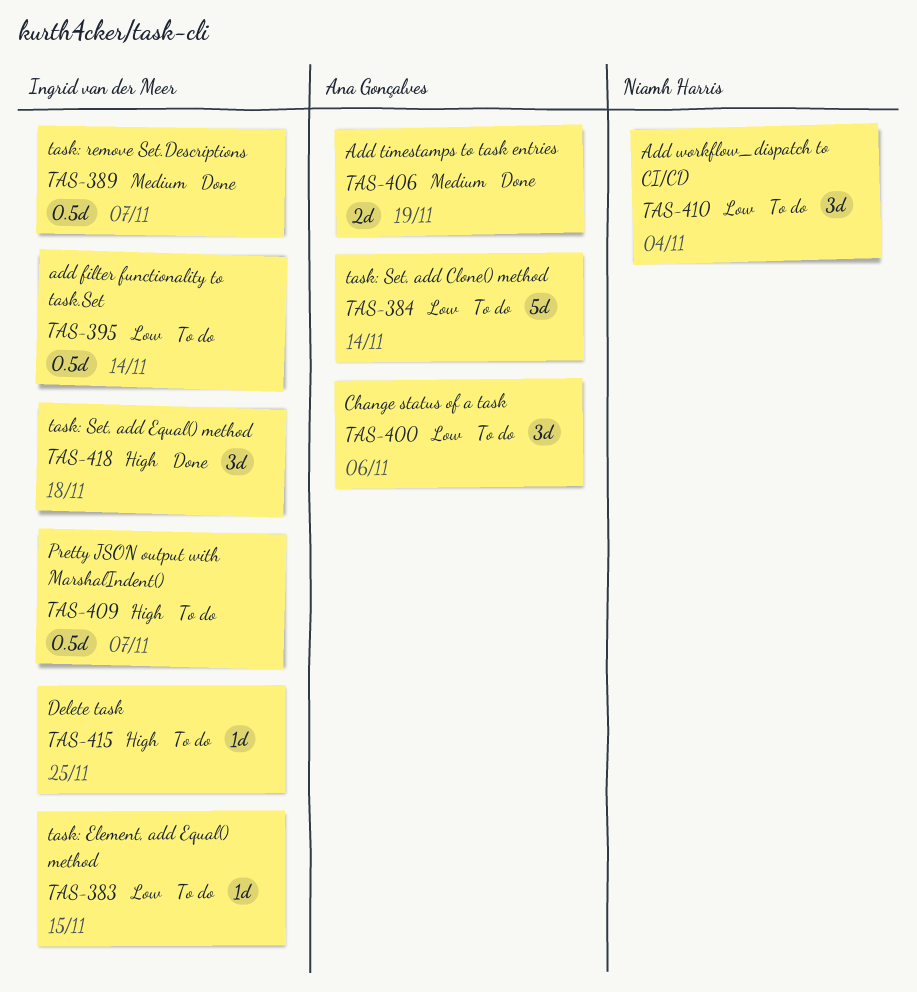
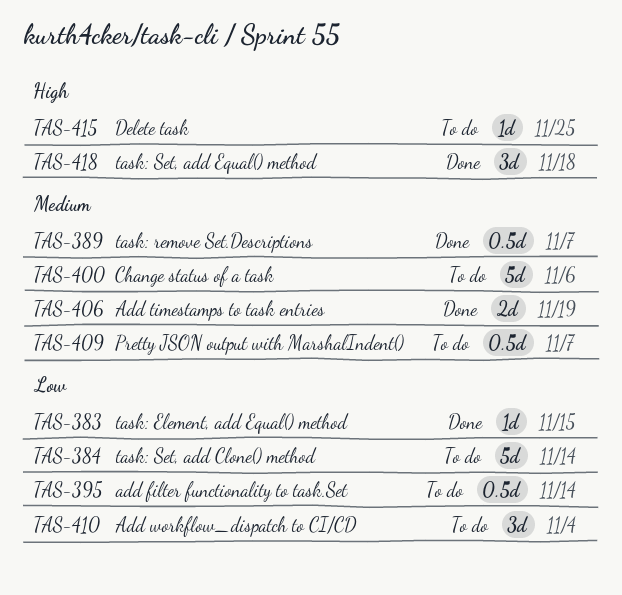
TAS-383, status: To do -> Done
TAS-400, priority: Low -> Medium
TAS-400, estimate: 3d -> 5d
TAS-409, priority: High -> Medium

